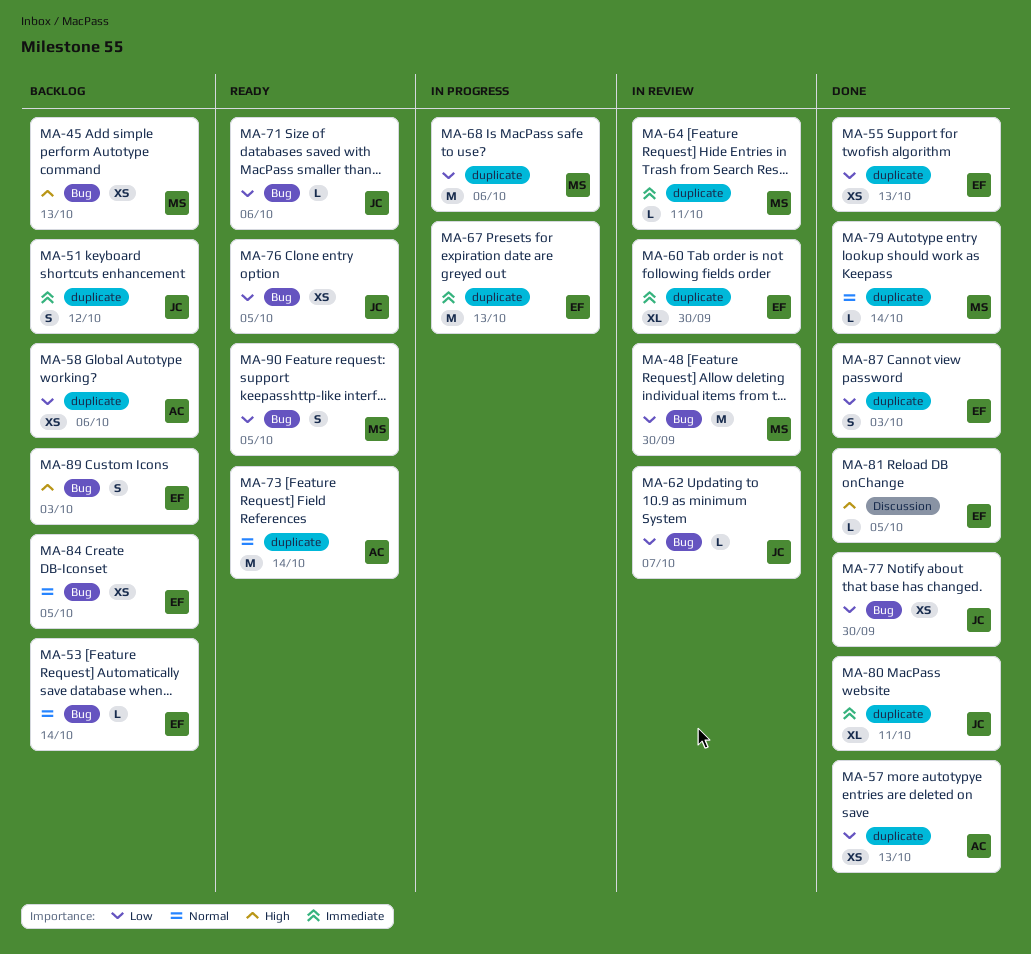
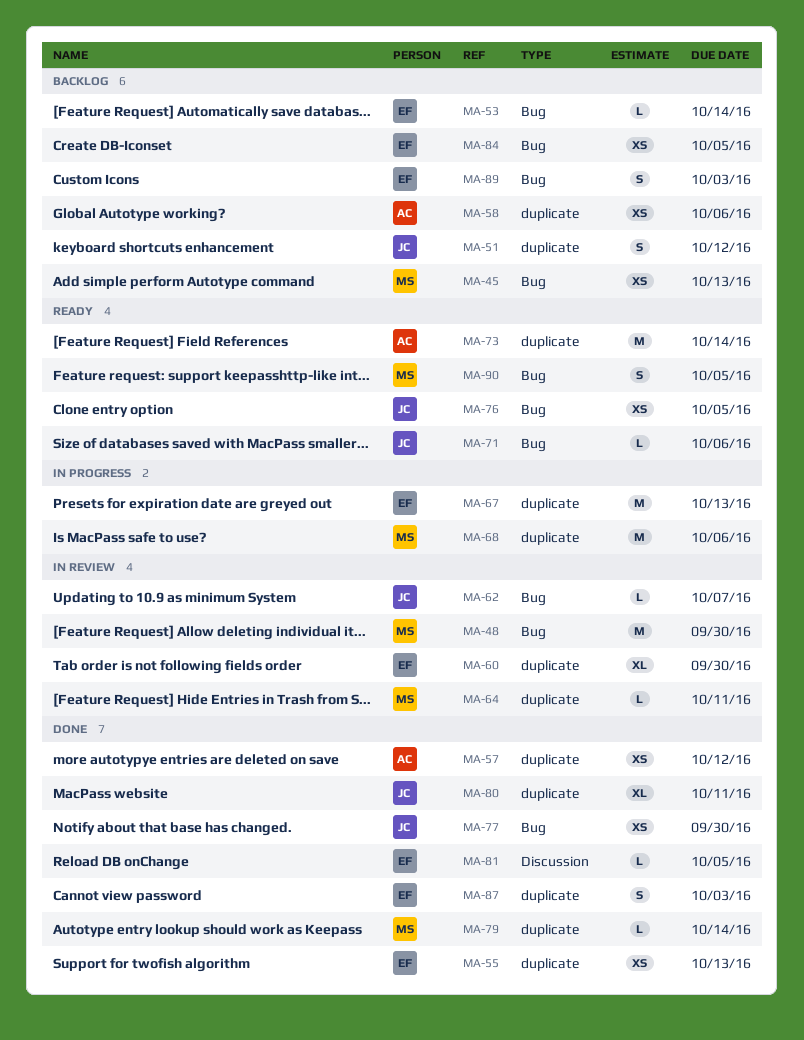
MA-57, due: Oct 13 -> Oct 12

